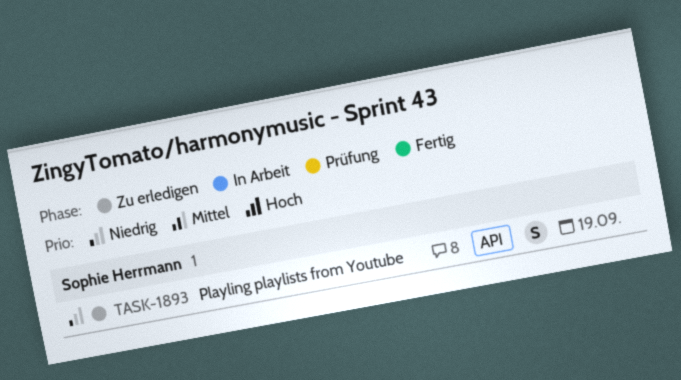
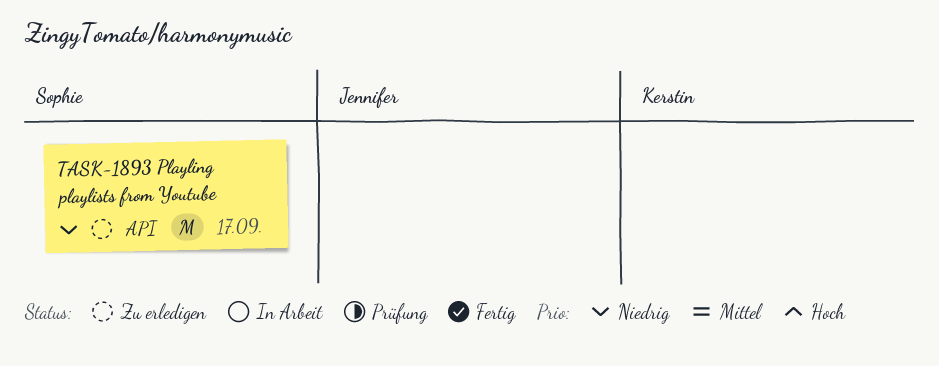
TASK-1893, estimate: S -> M
TASK-1893, due: Sep 19 -> Sep 17

